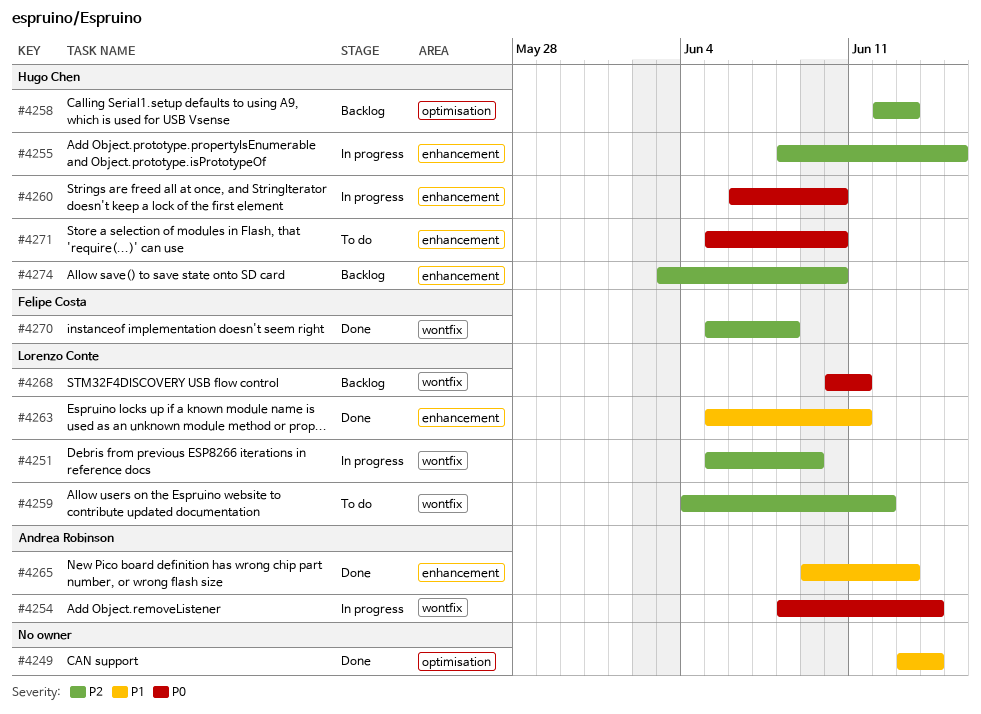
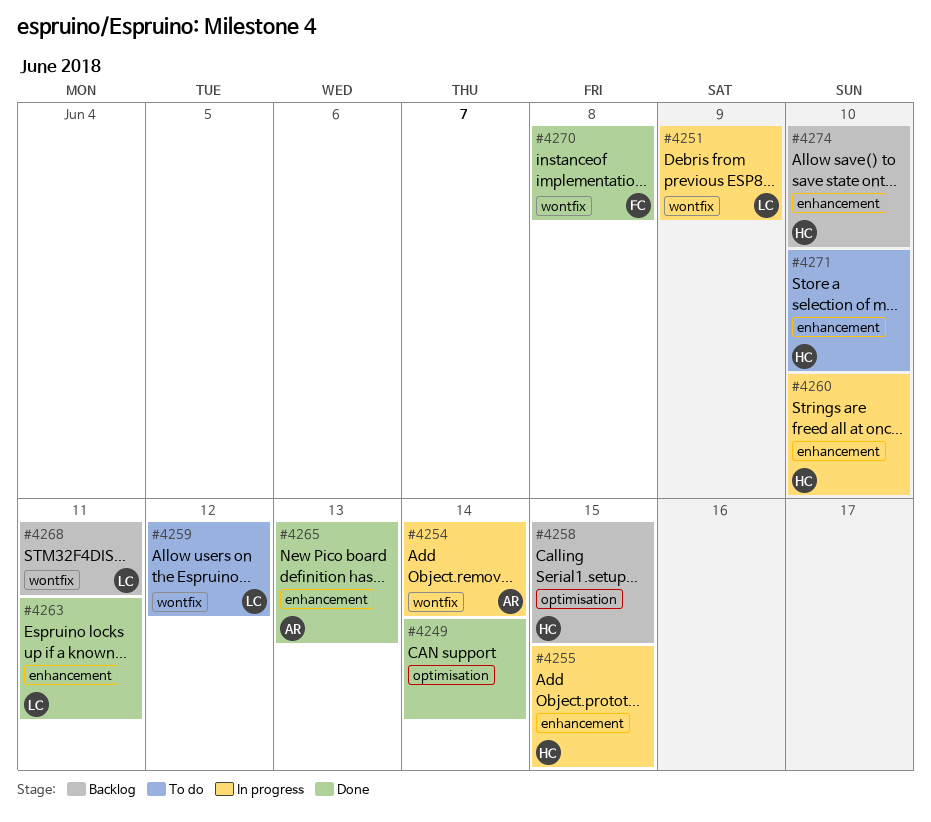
#4258, due: Jun 13 -> Jun 15

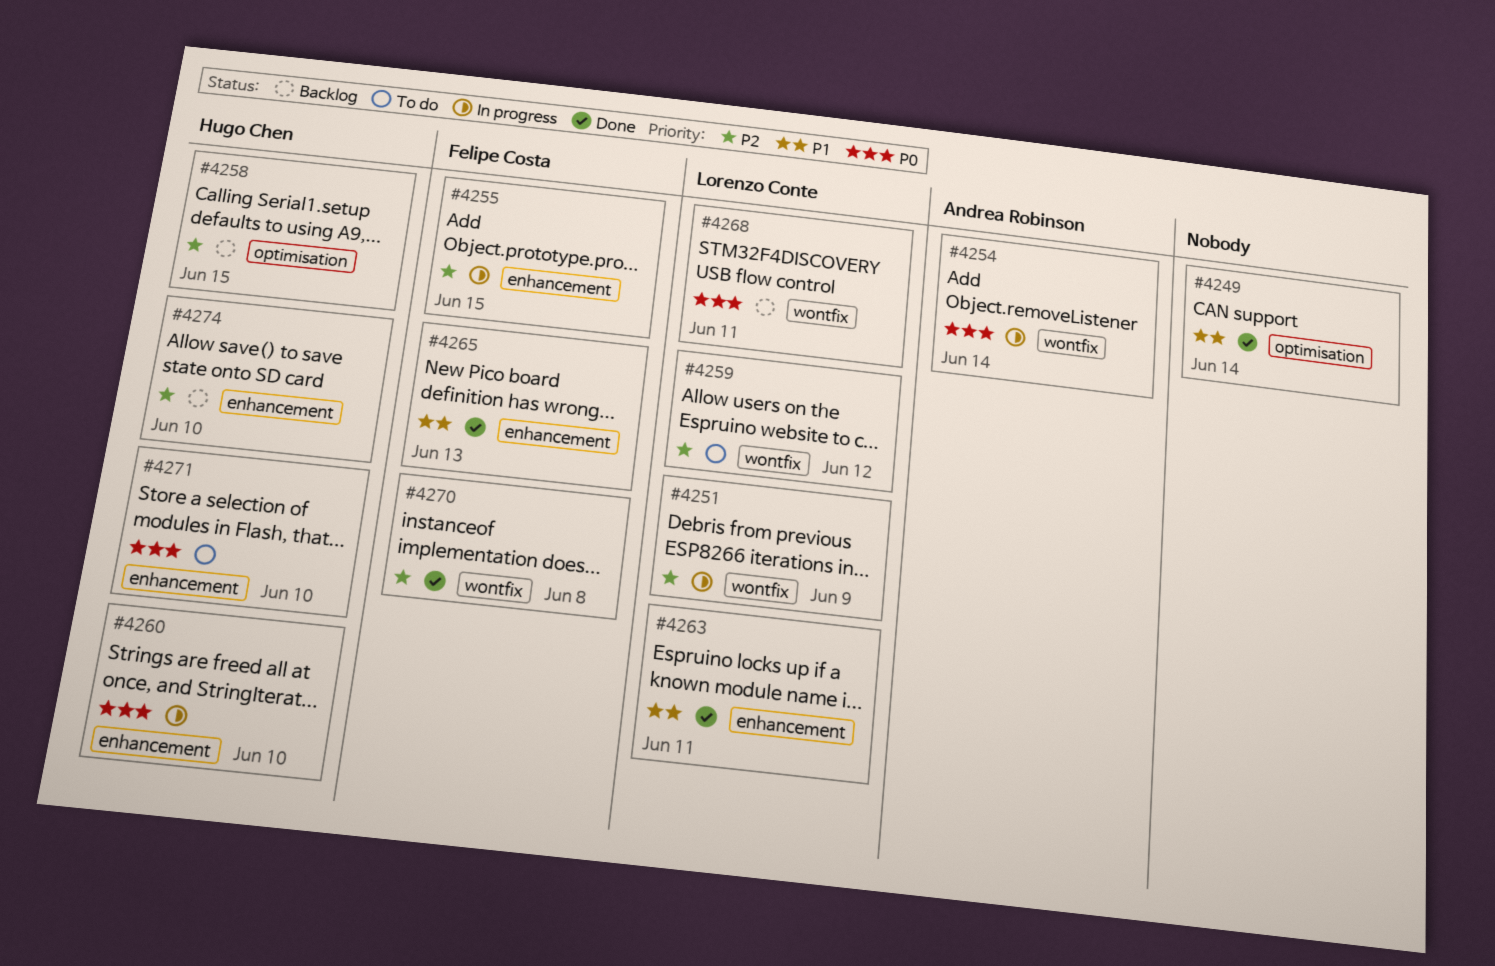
#4255, owner: Hugo Chen -> Felipe Costa
#4265, owner: Andrea Robinson -> Felipe Costa

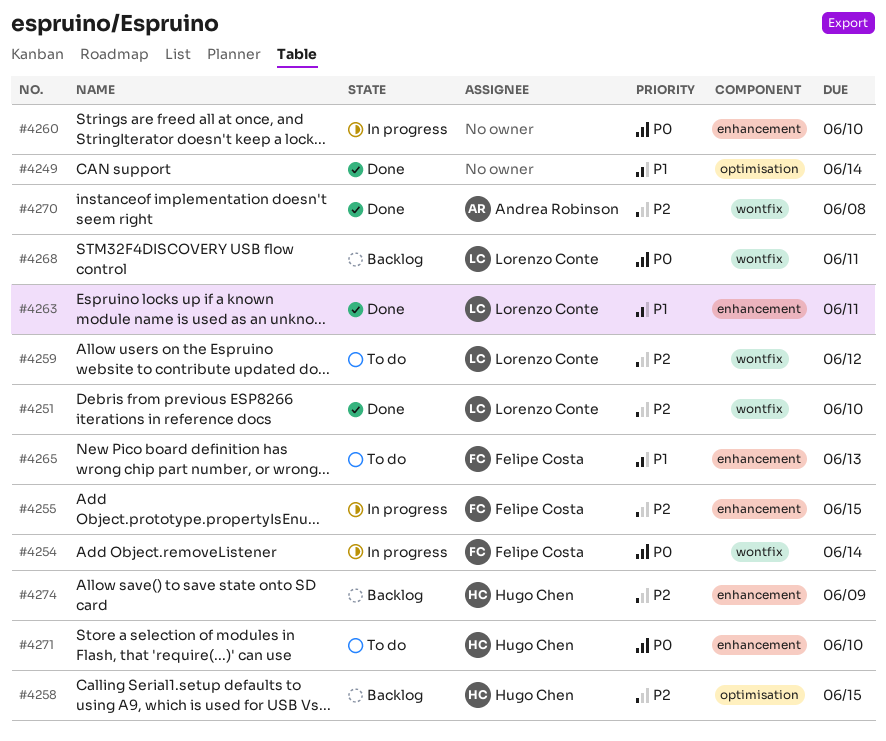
#4251, status: In progress -> Done
#4251, due: Jun 9 -> Jun 10
#4254, owner: Andrea Robinson -> Felipe Costa
#4260, owner: Hugo Chen -> none
#4265, status: Done -> To do
#4270, owner: Felipe Costa -> Andrea Robinson
#4274, due: Jun 10 -> Jun 9

